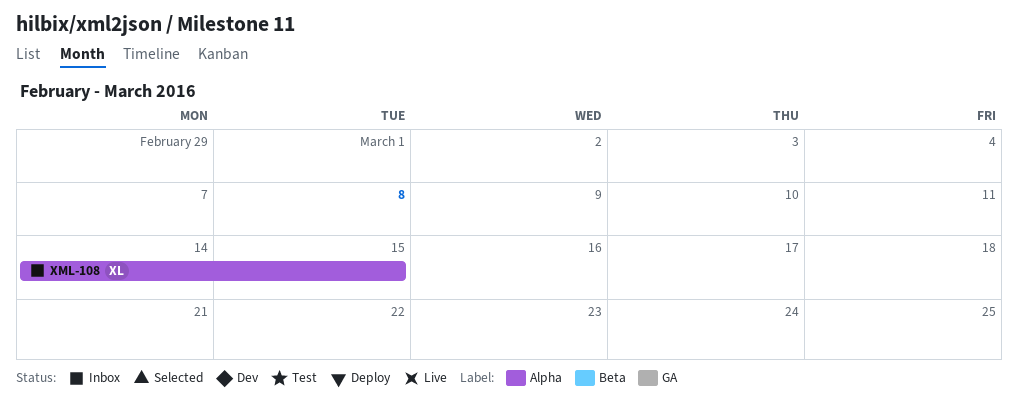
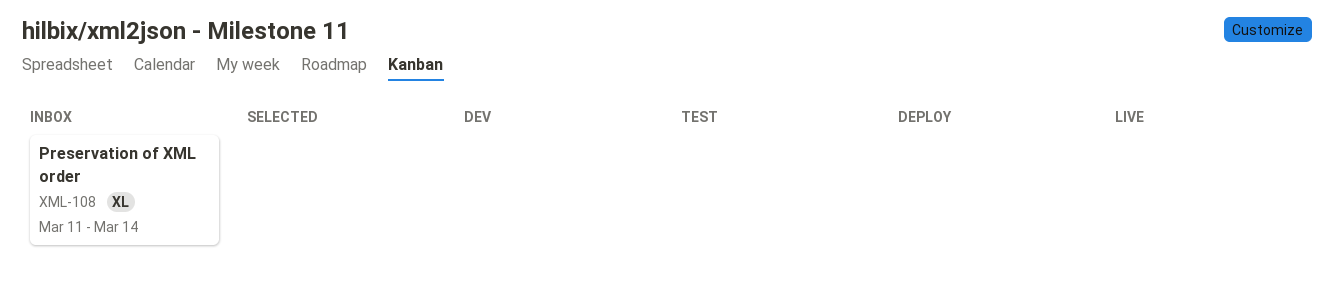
XML-108, start: Mar 14 -> Mar 11
XML-108, due: Mar 15 -> Mar 14

